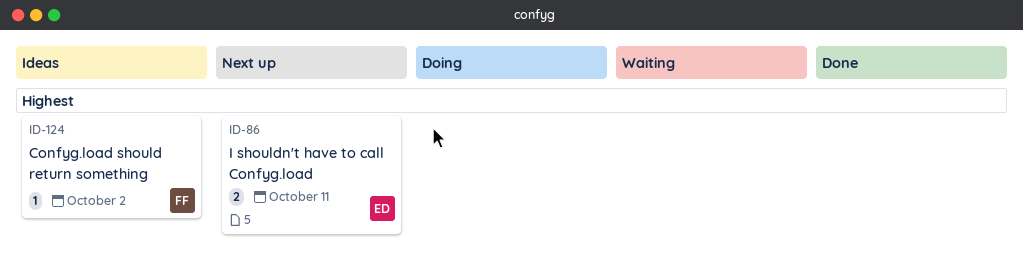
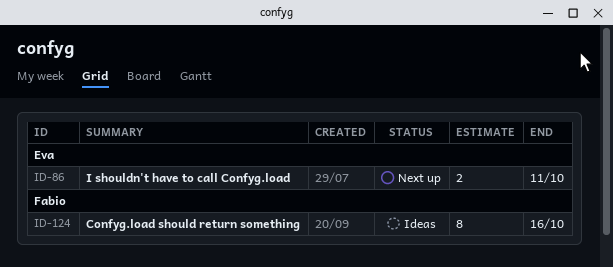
ID-124, estimate: 1 -> 8
ID-124, due: Oct 2 -> Oct 16

